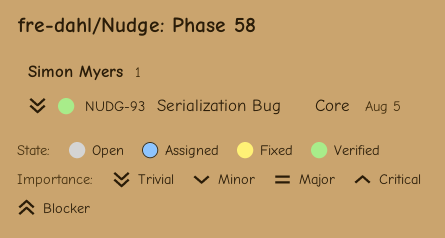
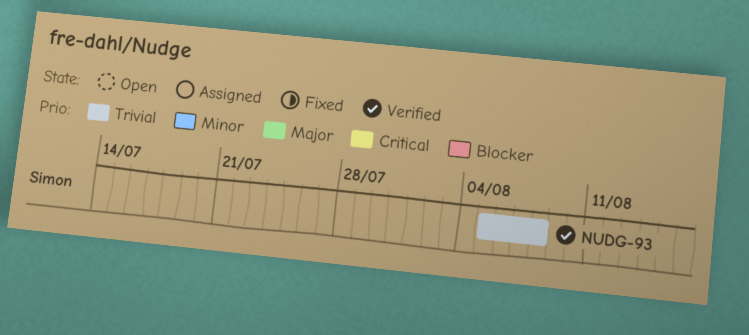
NUDG-93, due: Aug 5 -> Aug 8

